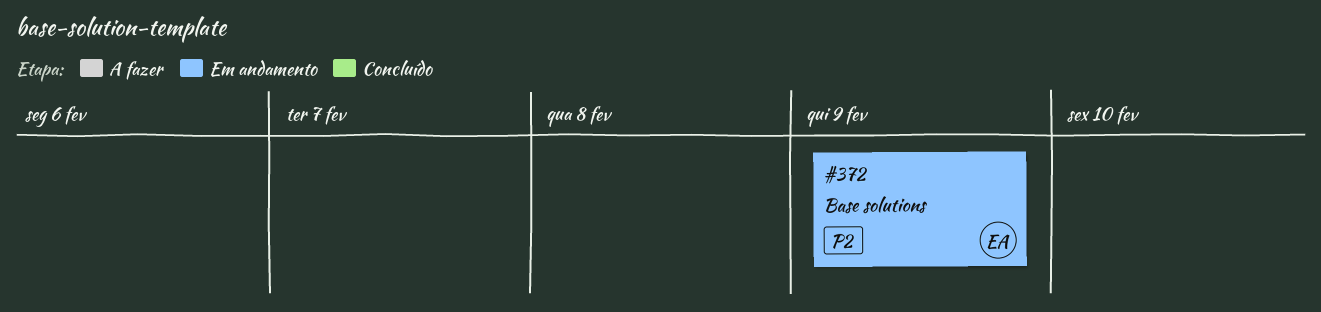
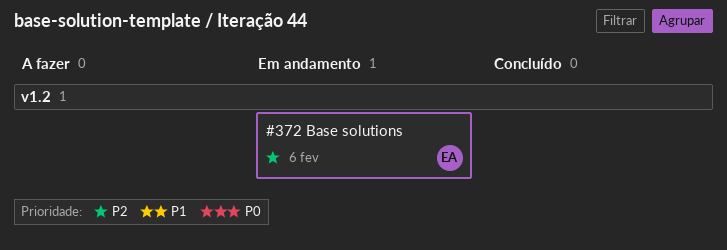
#372, due: Feb 9 -> Feb 6

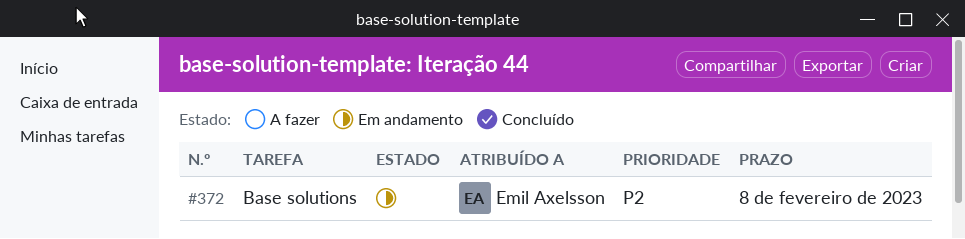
#372, due: Feb 6 -> Feb 8

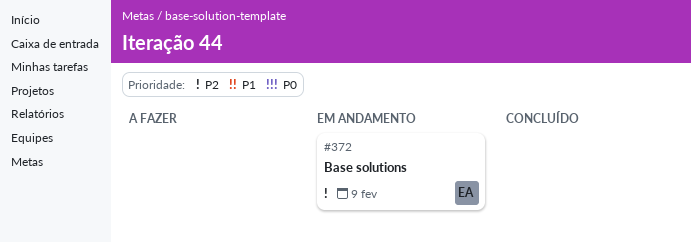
#372, due: Feb 8 -> Feb 9

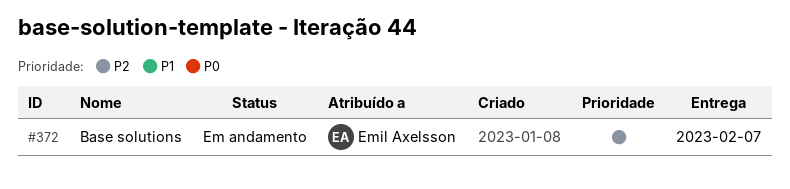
#372, due: Feb 9 -> Feb 7

